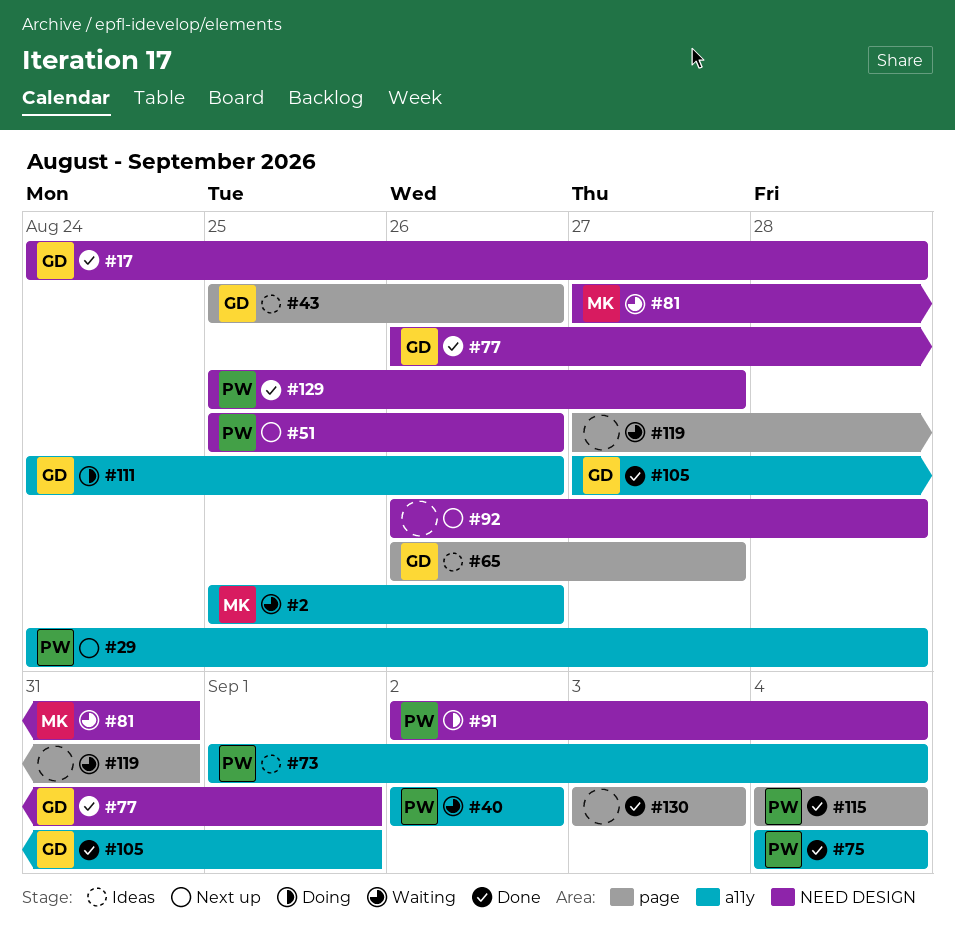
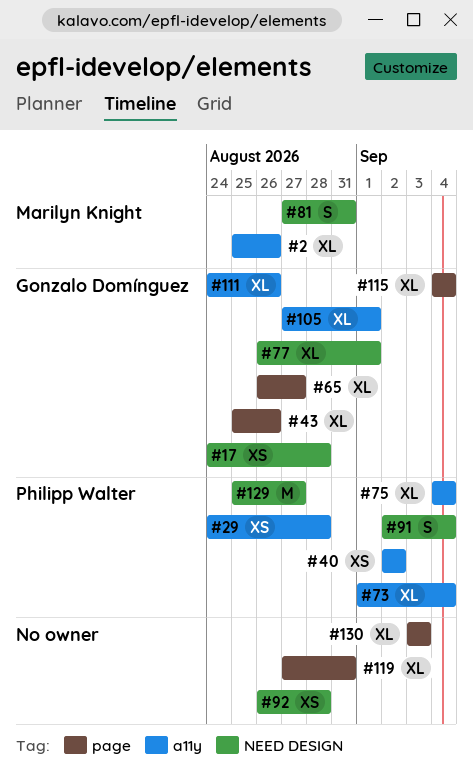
#51: present -> none
#115, owner: Philipp Walter -> Gonzalo Domínguez

